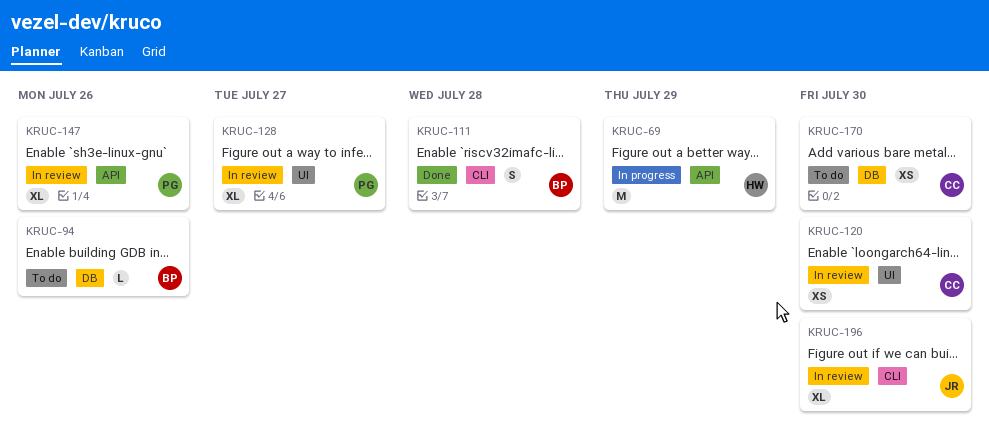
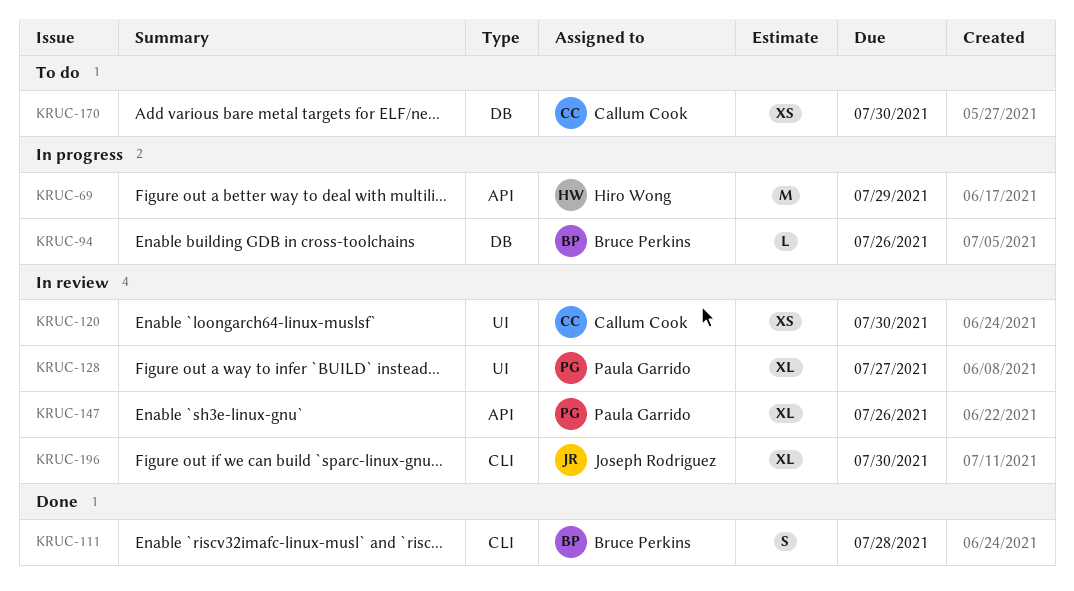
KRUC-94, status: To do -> In progress

